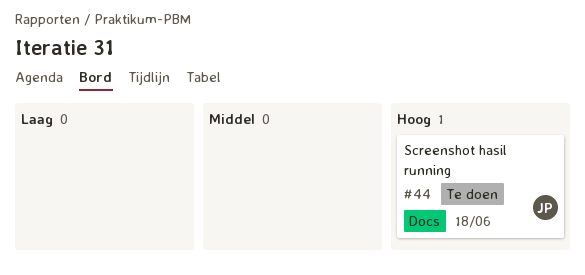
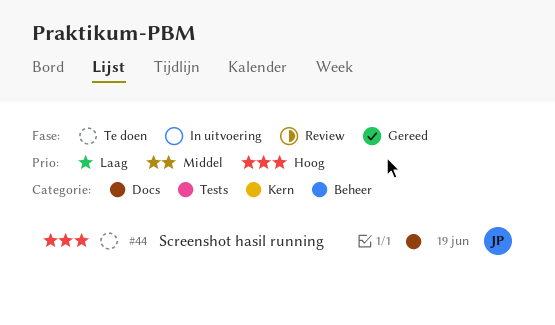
#44, due: Jun 18 -> Jun 19

